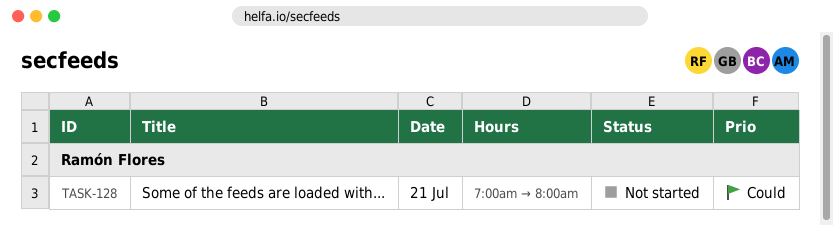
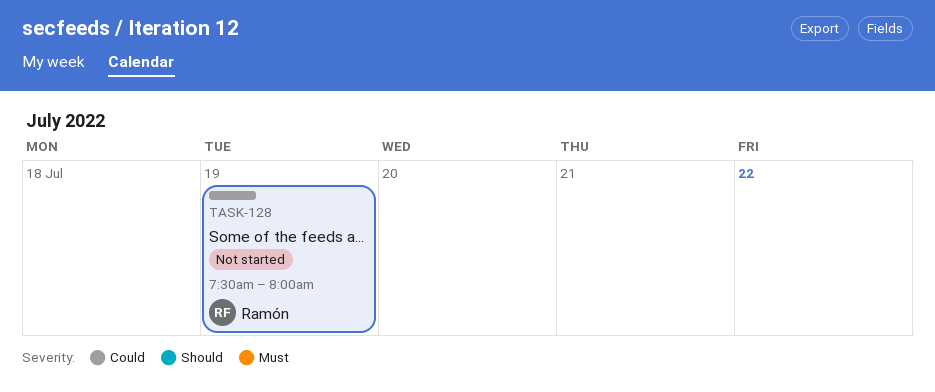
TASK-128, day: Jul 21 -> Jul 19
TASK-128, begins: 07:00 -> 07:30

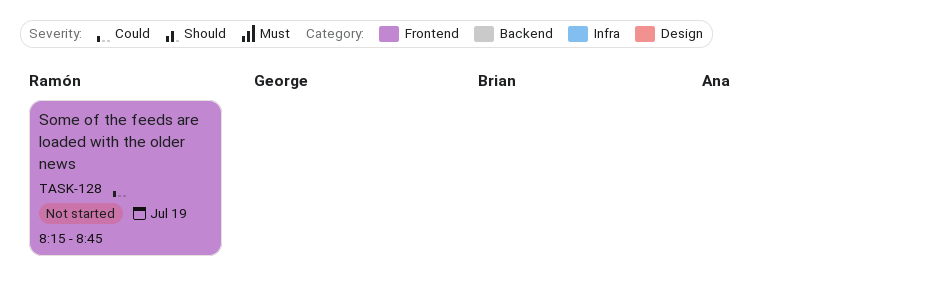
TASK-128, begins: 07:30 -> 08:15
TASK-128, ends: 08:00 -> 08:45

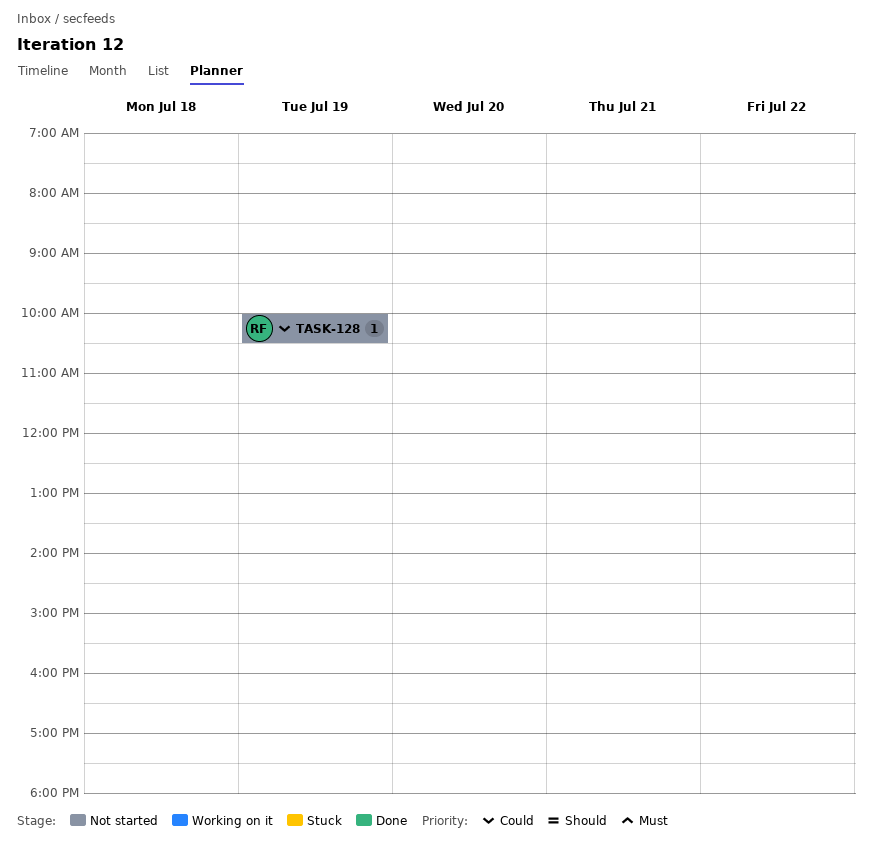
TASK-128, begins: 08:15 -> 10:00
TASK-128, ends: 08:45 -> 10:30

